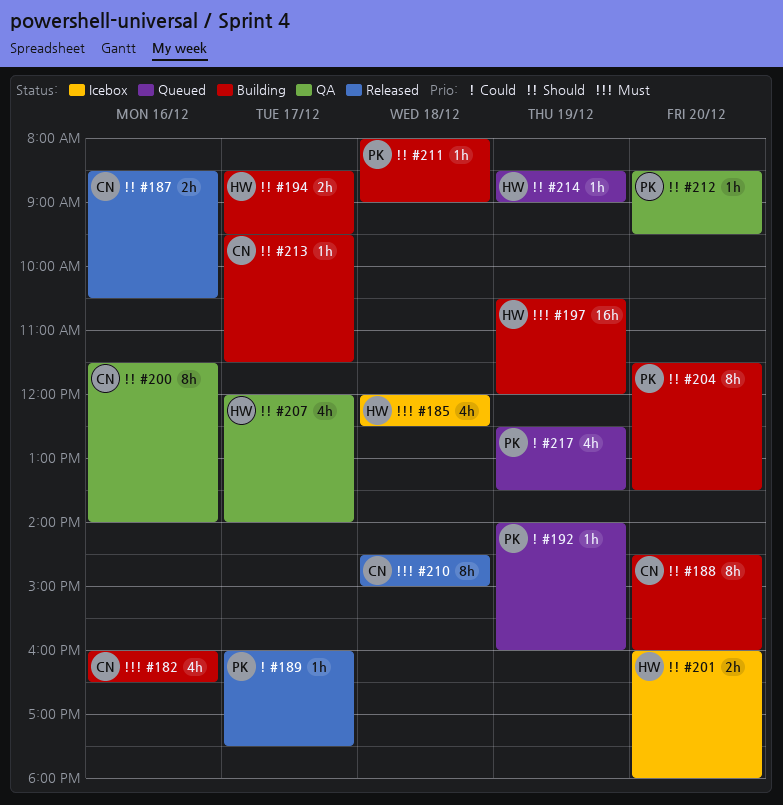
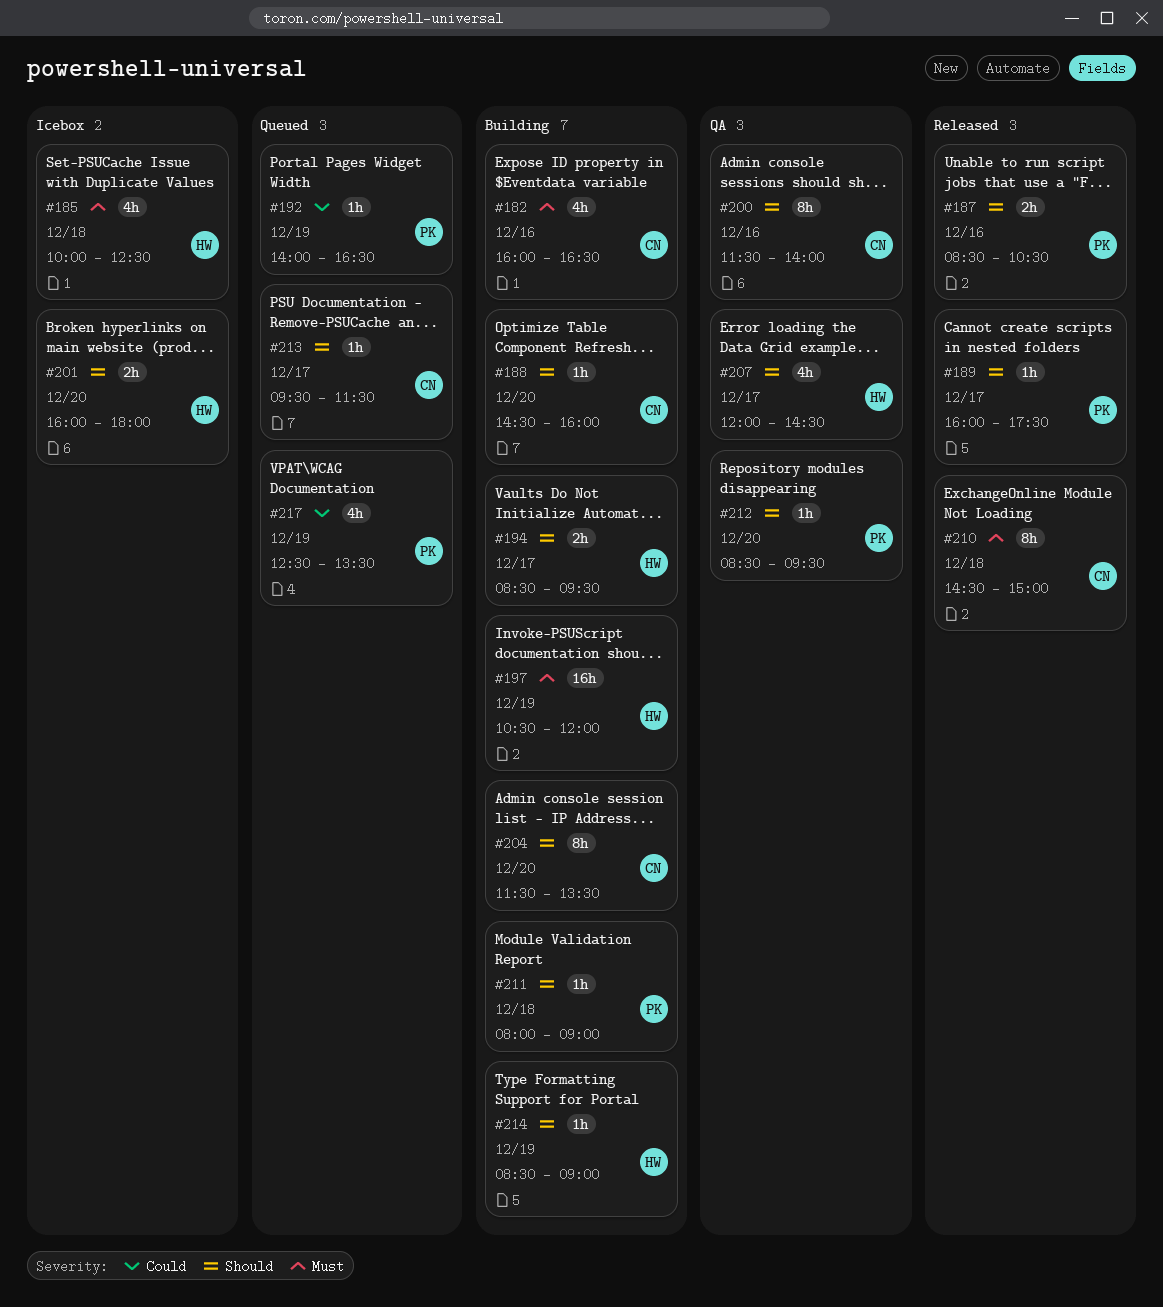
#185, begins: 12:00 -> 10:00
#187, owner: CN -> PK
#188, estimate: 8h -> 1h
#189, priority: Could -> Should
#192, ends: 16:00 -> 16:30
#204, owner: PK -> CN
#207, ends: 14:00 -> 14:30
#213, status: Building -> Queued
#214, status: Queued -> Building

